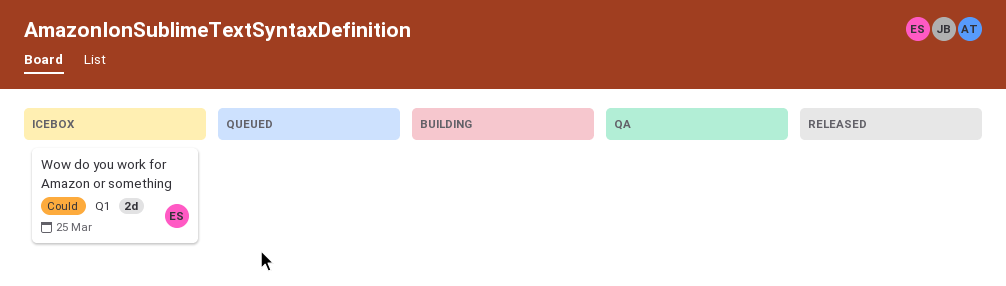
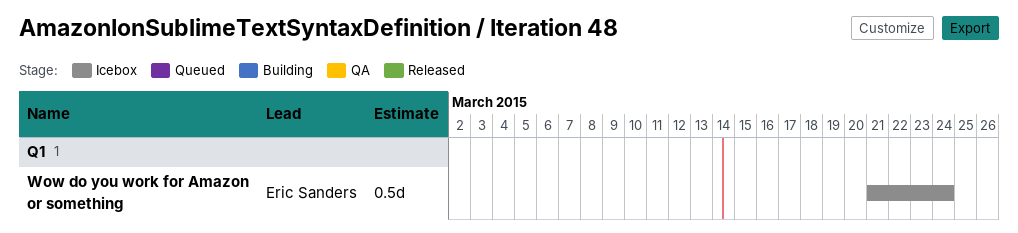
Wow do you work for Amazon or something, estimate: 2d -> 0.5d
Wow do you work for Amazon or something, due: Mar 25 -> Mar 24

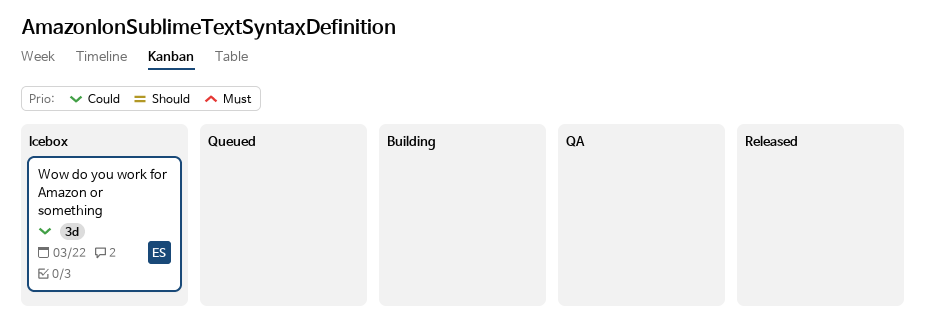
Wow do you work for Amazon or something, estimate: 0.5d -> 3d
Wow do you work for Amazon or something, due: Mar 24 -> Mar 22

